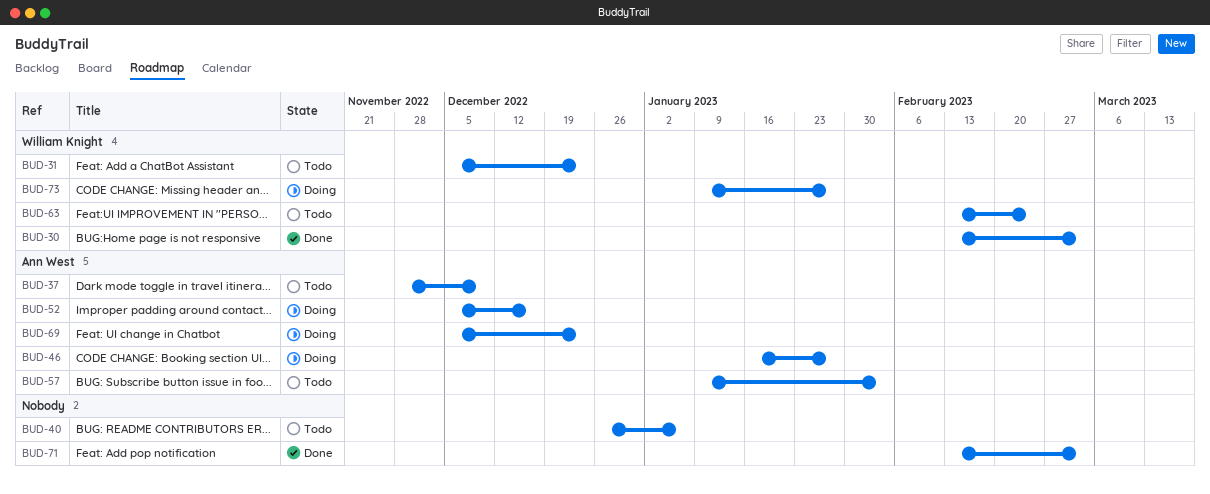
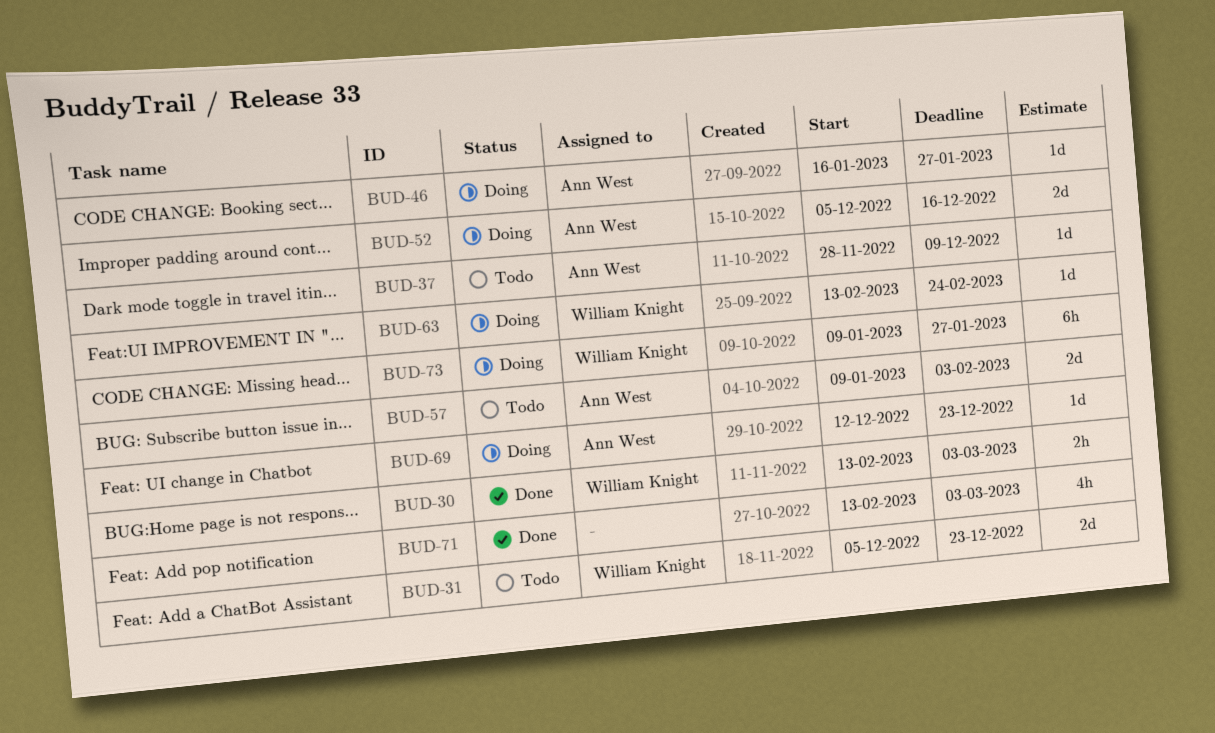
BUD-40: present -> none
BUD-63, status: Todo -> Doing
BUD-69, start: Dec 5 -> Dec 12

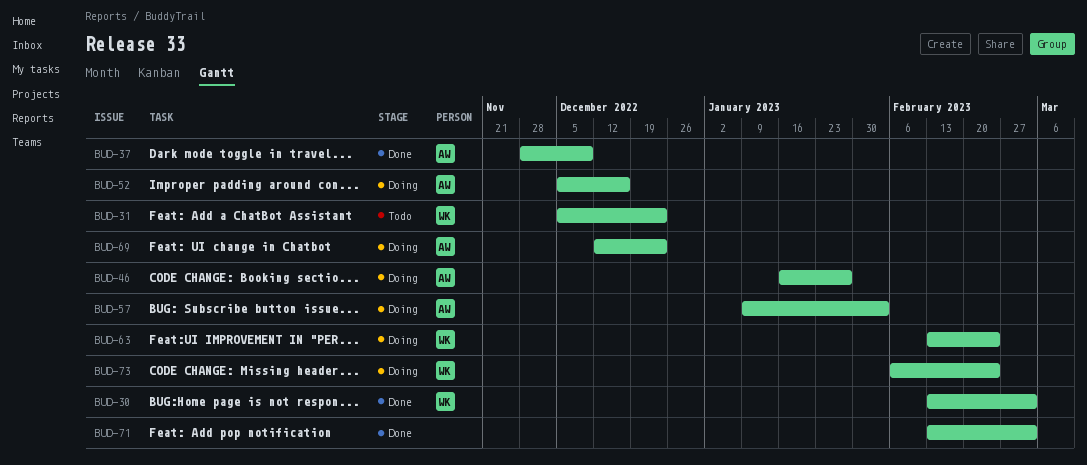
BUD-37, status: Todo -> Done
BUD-57, status: Todo -> Doing
BUD-73, start: Jan 9 -> Feb 6
BUD-73, due: Jan 27 -> Feb 24

